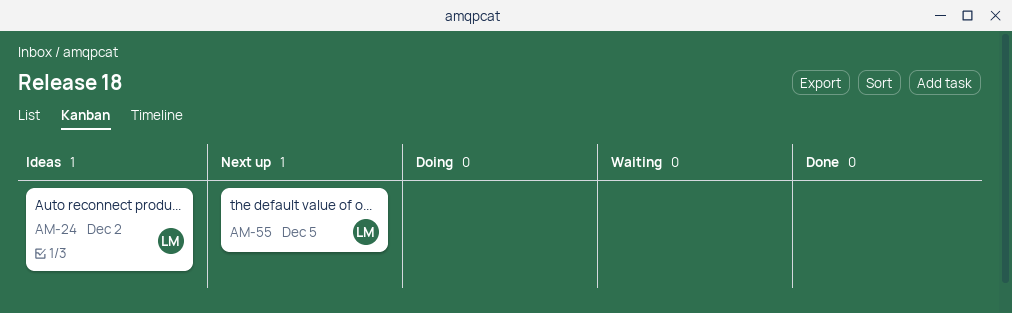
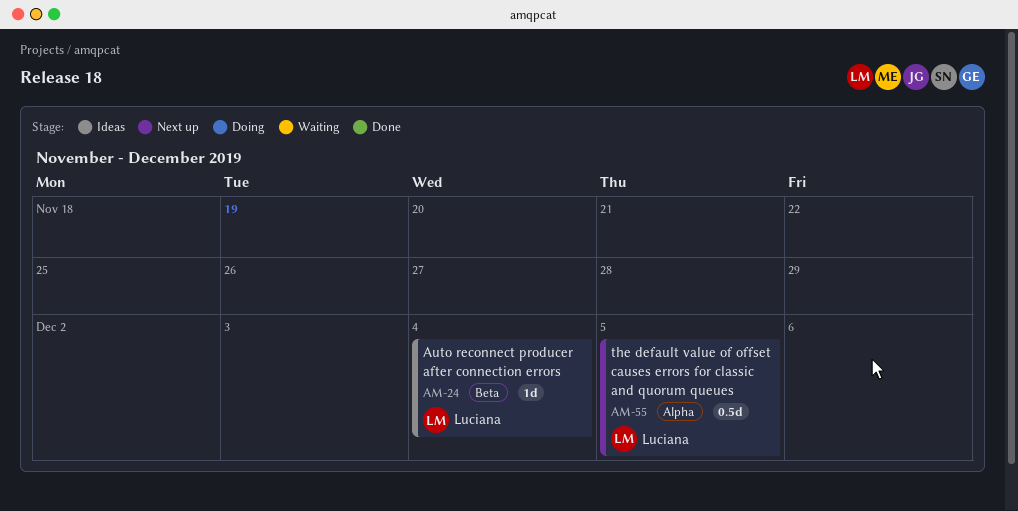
AM-24, due: Dec 2 -> Dec 4

